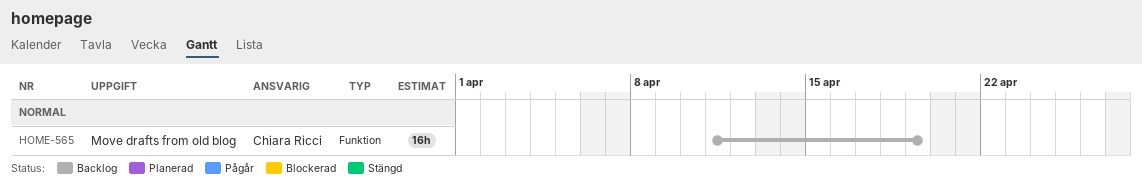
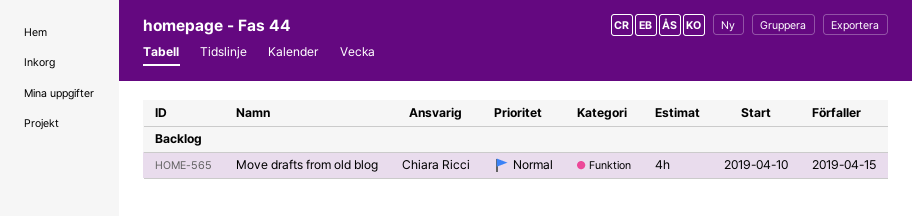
HOME-565, estimate: 16h -> 4h
HOME-565, start: Apr 11 -> Apr 10
HOME-565, due: Apr 19 -> Apr 15

